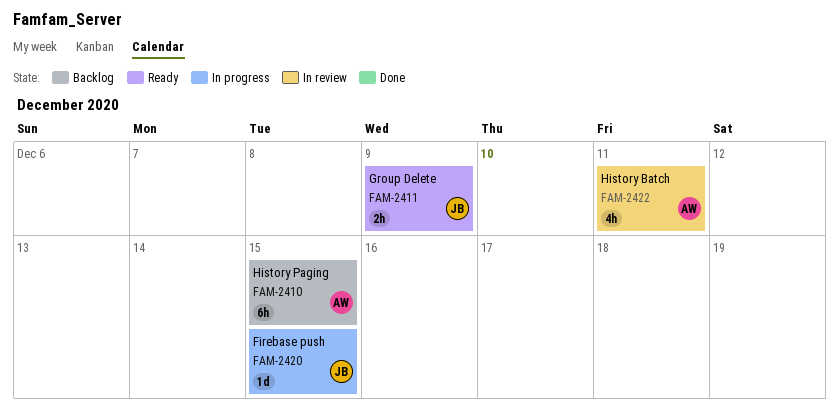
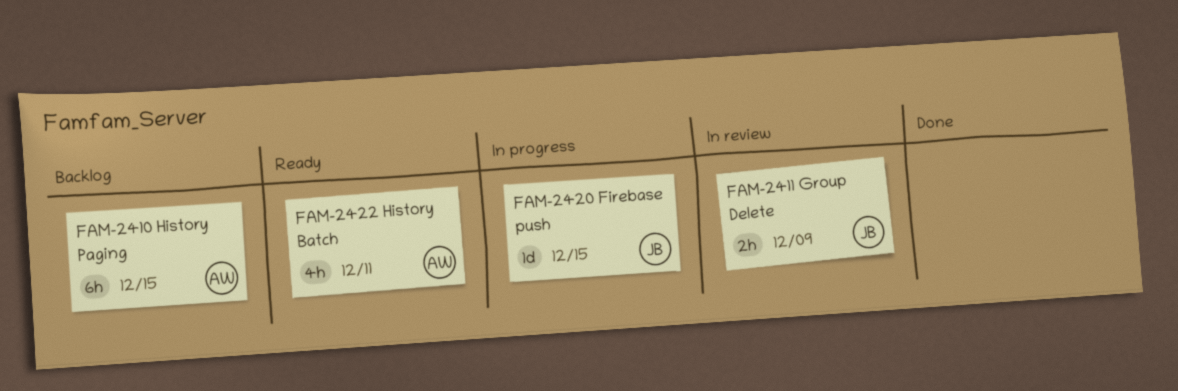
FAM-2411, status: Ready -> In review
FAM-2422, status: In review -> Ready

